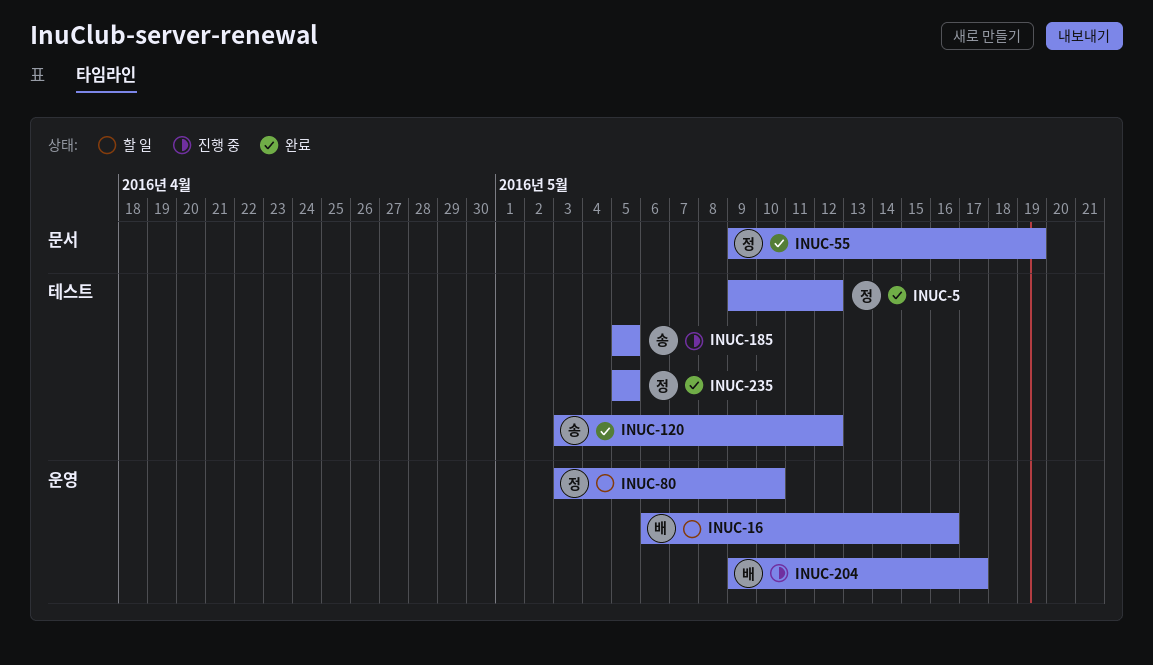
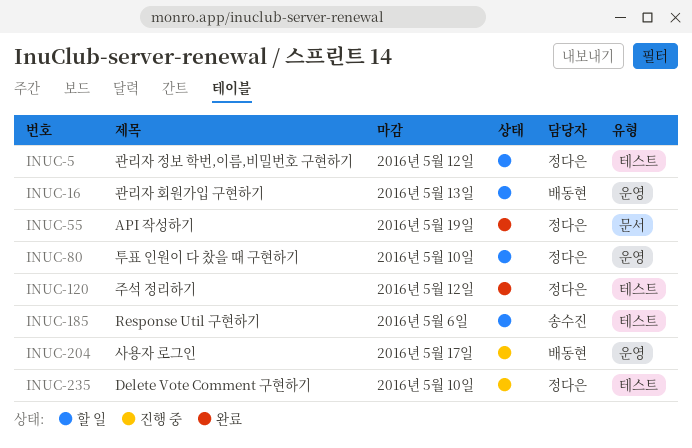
INUC-5, status: 완료 -> 할 일
INUC-16, due: May 16 -> May 13
INUC-120, owner: 송수진 -> 정다은
INUC-185, status: 진행 중 -> 할 일
INUC-185, due: May 5 -> May 6
INUC-235, status: 완료 -> 진행 중
INUC-235, due: May 5 -> May 10

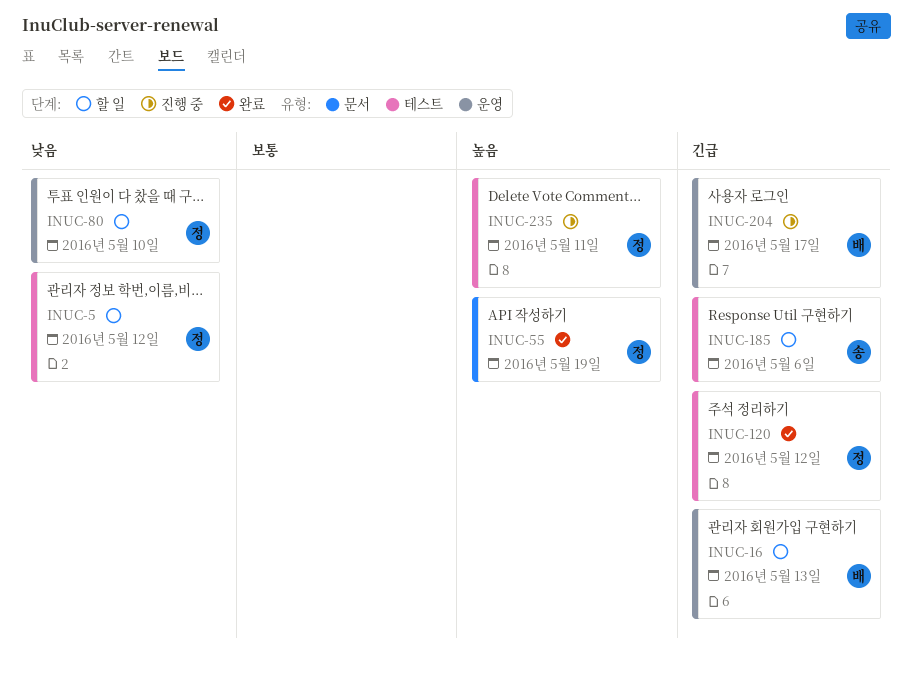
INUC-235, due: May 10 -> May 11

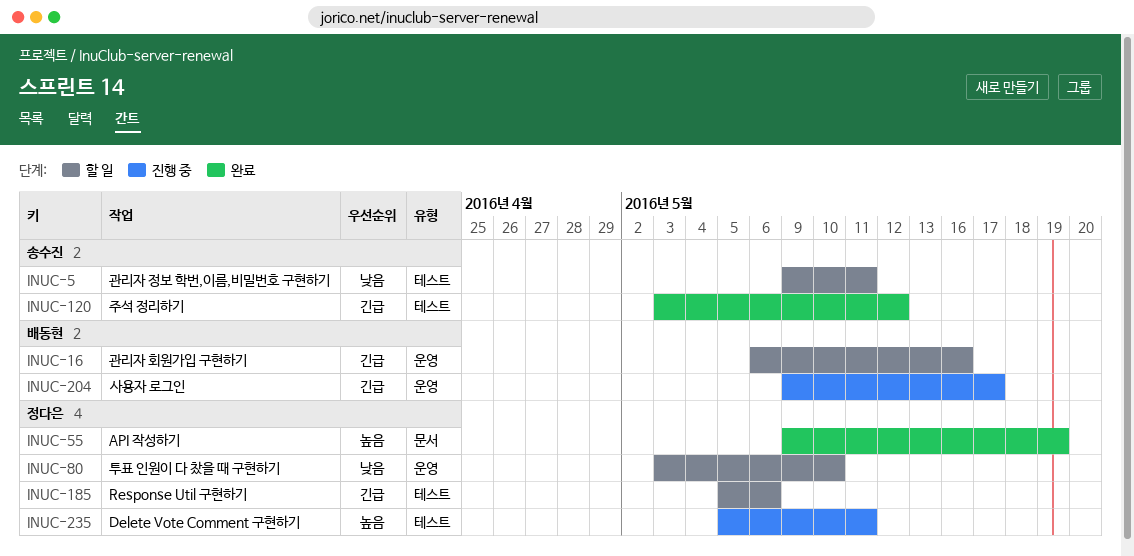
INUC-5, owner: 정다은 -> 송수진
INUC-5, due: May 12 -> May 11
INUC-16, due: May 13 -> May 16
INUC-120, owner: 정다은 -> 송수진
INUC-185, owner: 송수진 -> 정다은

